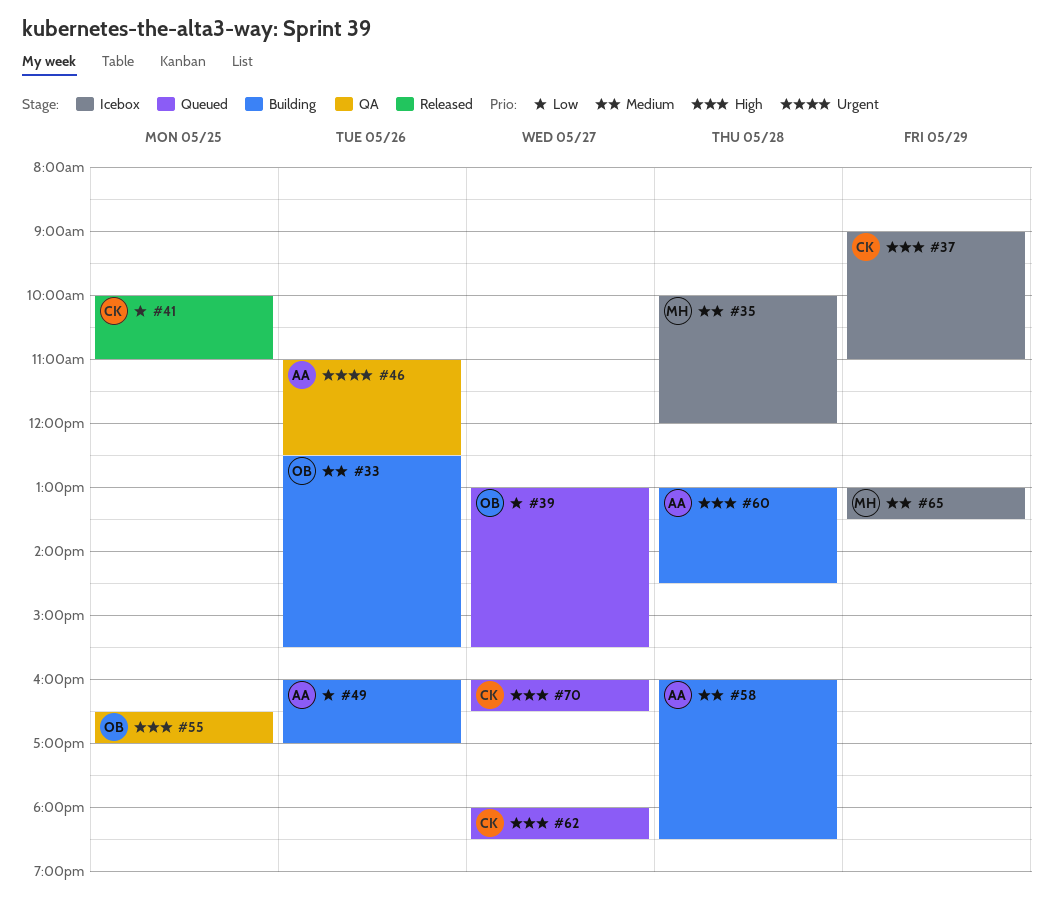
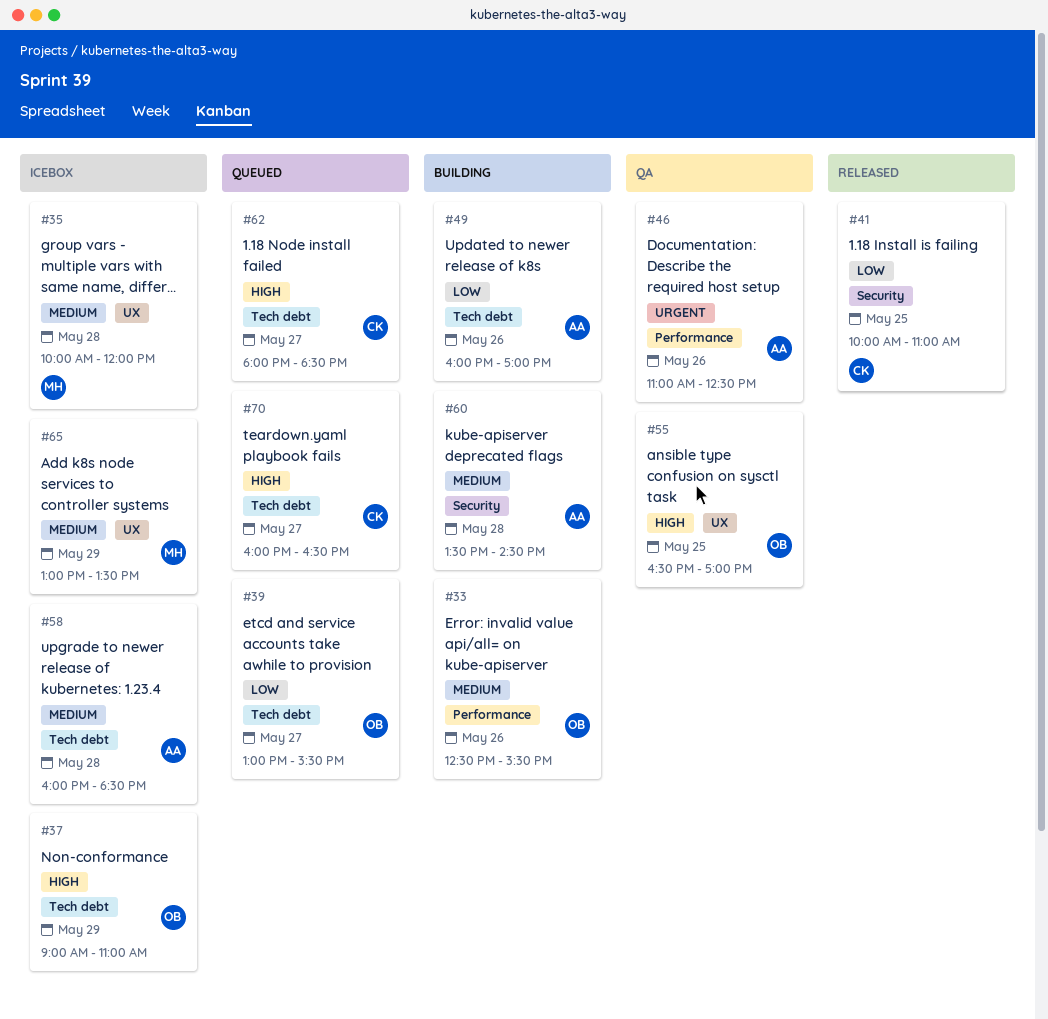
#37, owner: CK -> OB
#58, status: Building -> Icebox
#60, priority: High -> Medium
#60, begins: 13:00 -> 13:30

